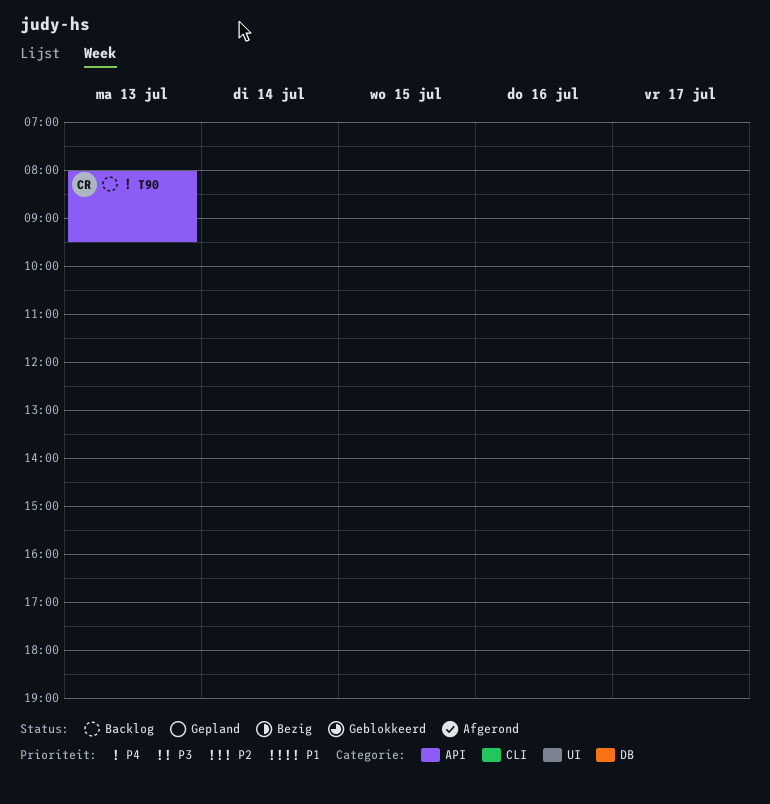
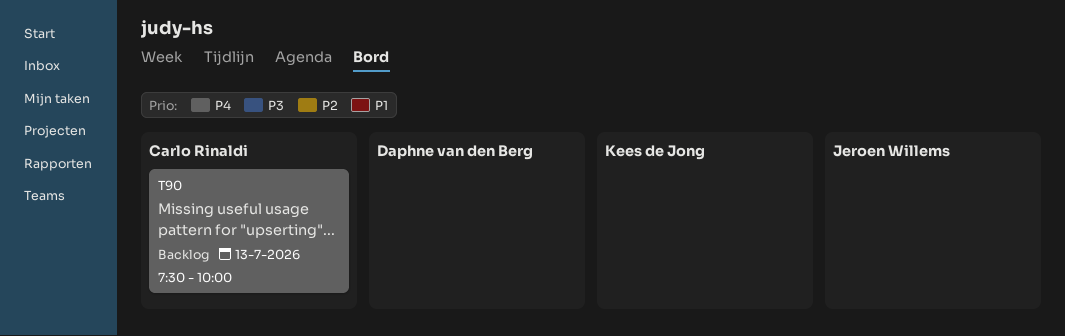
T90, begins: 08:00 -> 07:30
T90, ends: 09:30 -> 10:00

